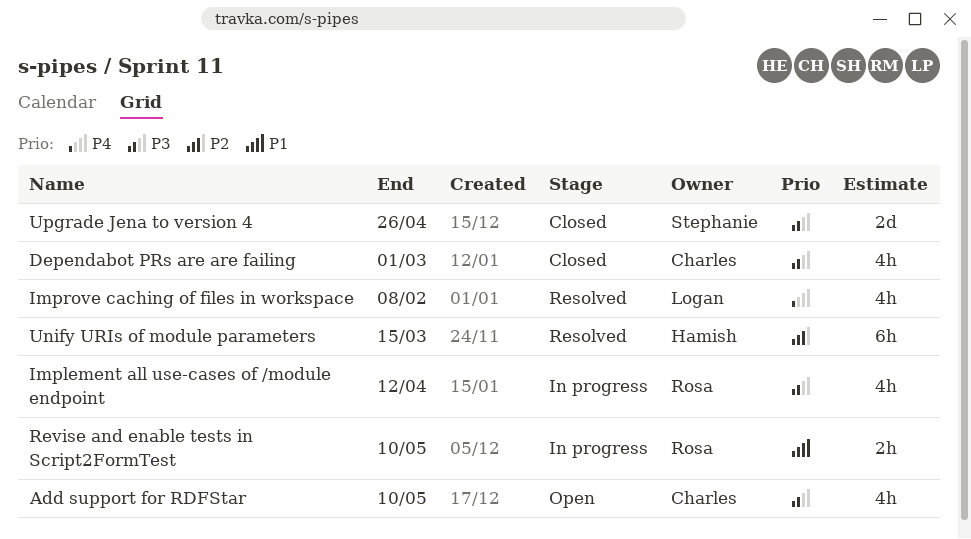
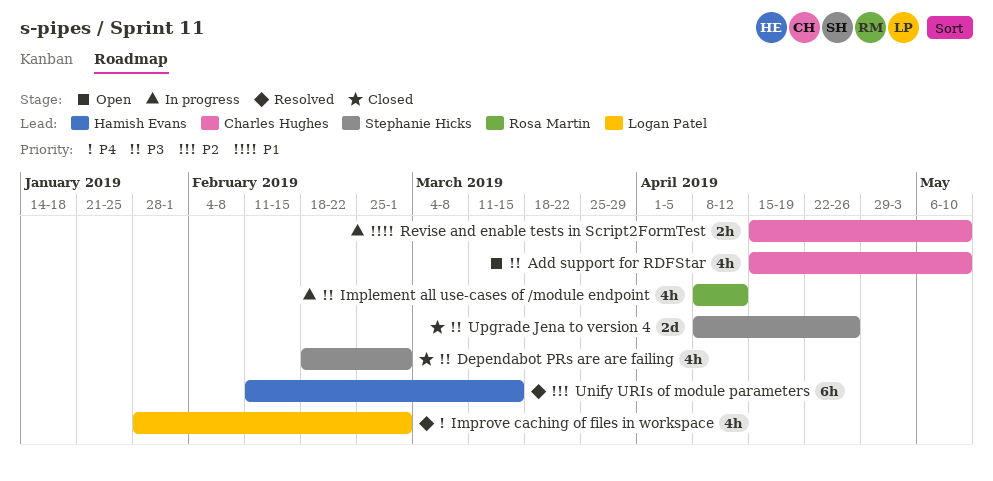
Dependabot PRs are are failing, owner: Charles Hughes -> Stephanie Hicks
Improve caching of files in workspace, due: Feb 8 -> Mar 1
Revise and enable tests in Script2FormTest, owner: Rosa Martin -> Charles Hughes

